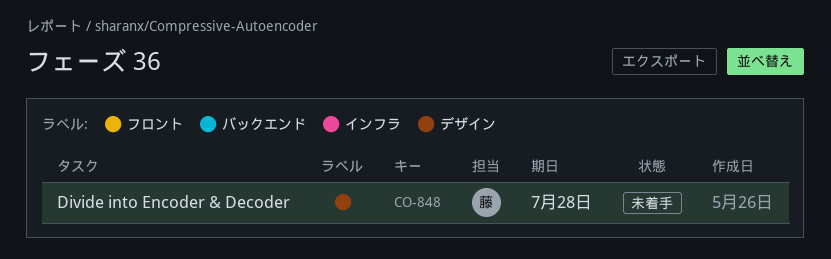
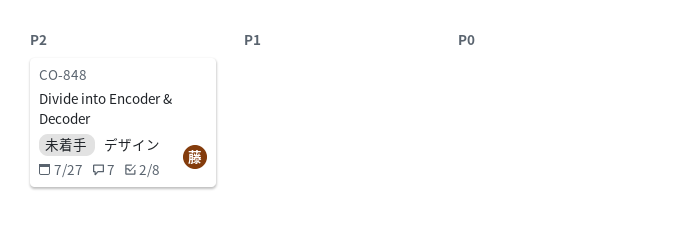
CO-848, due: Jul 28 -> Jul 27

